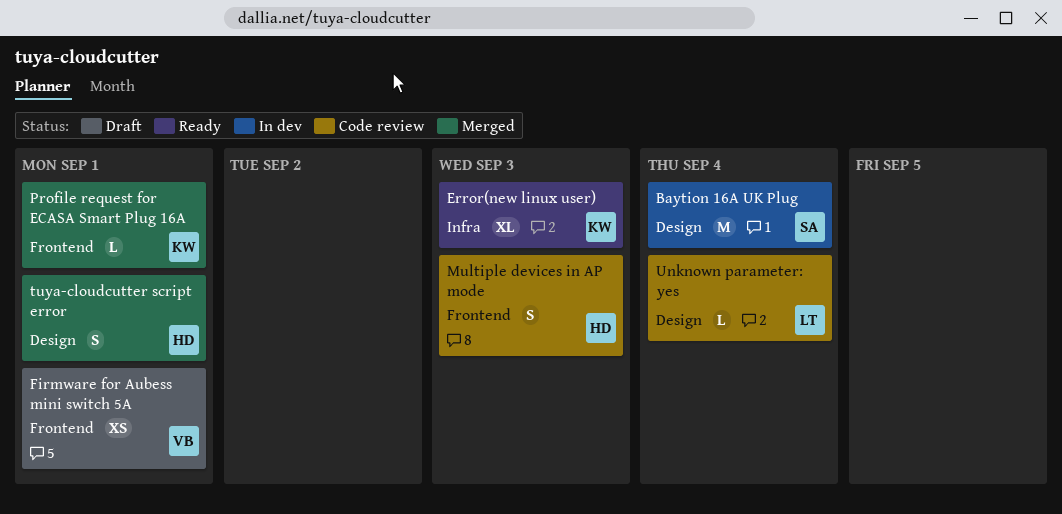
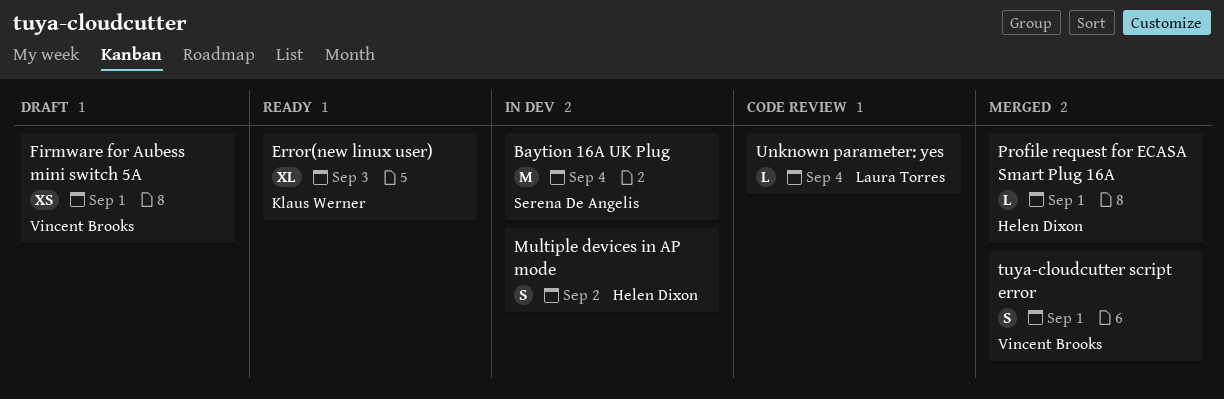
Multiple devices in AP mode, status: Code review -> In dev
Multiple devices in AP mode, due: Sep 3 -> Sep 2
Profile request for ECASA Smart Plug 16A, owner: Klaus Werner -> Helen Dixon
tuya-cloudcutter script error, owner: Helen Dixon -> Vincent Brooks

